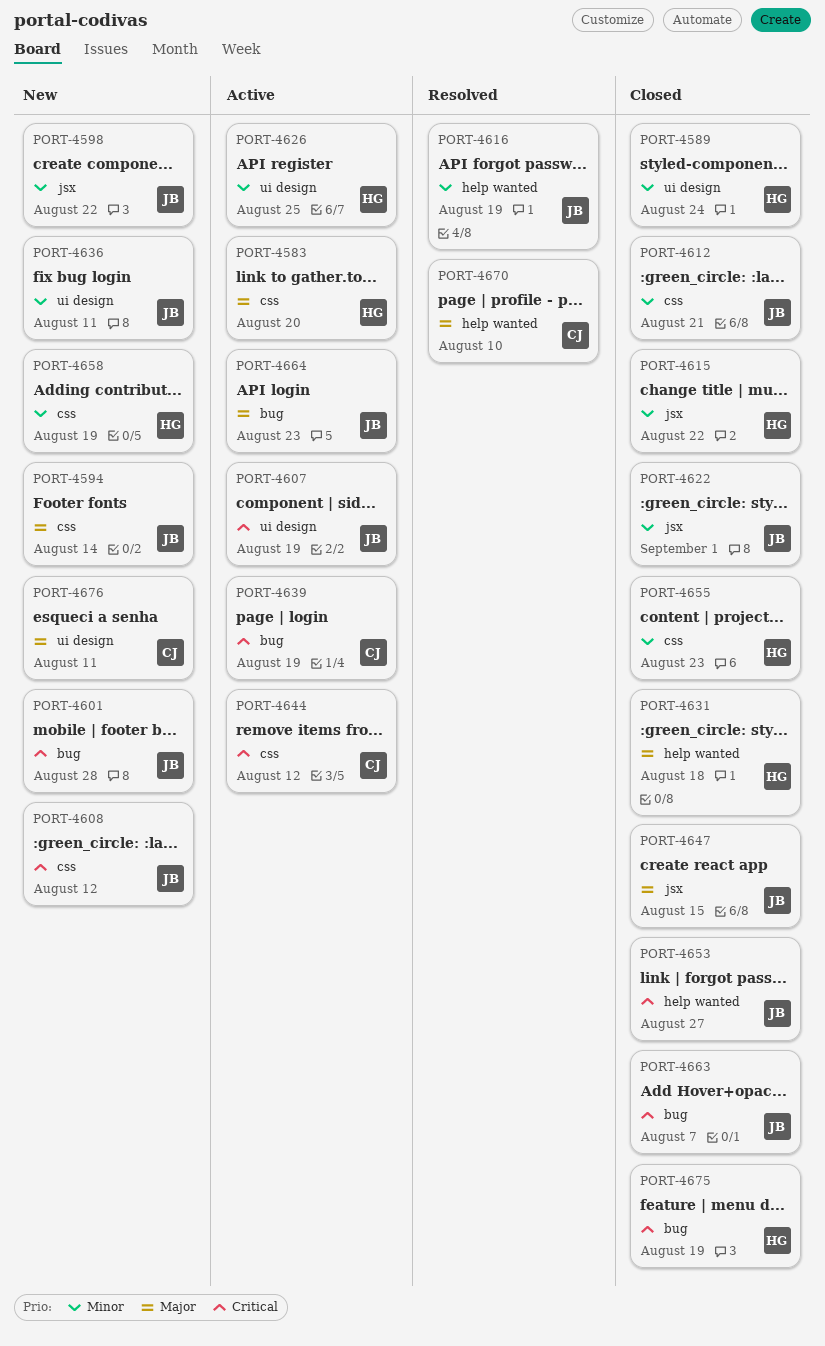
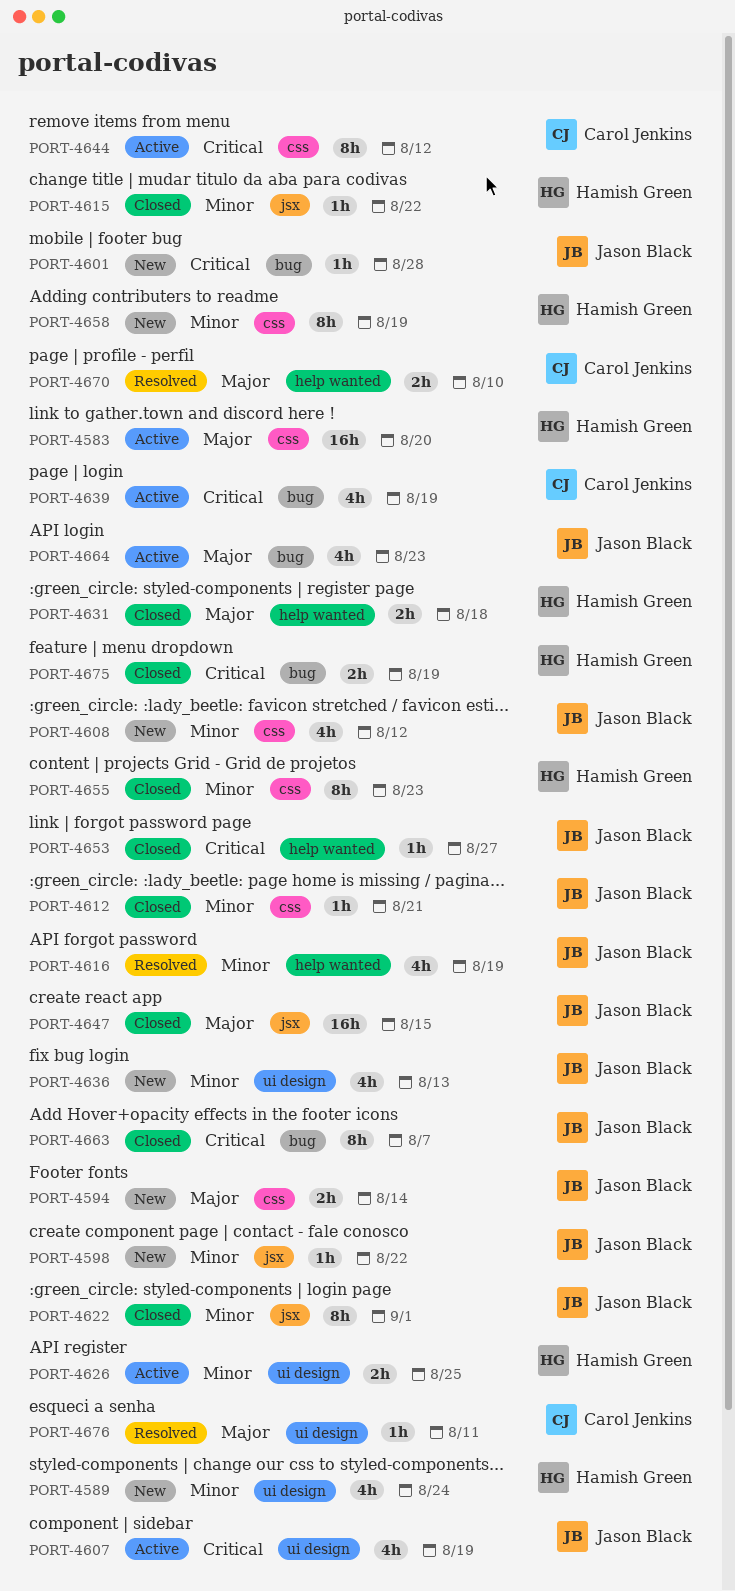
PORT-4589, status: Closed -> New
PORT-4608, priority: Critical -> Minor
PORT-4636, due: Aug 11 -> Aug 13
PORT-4676, status: New -> Resolved

